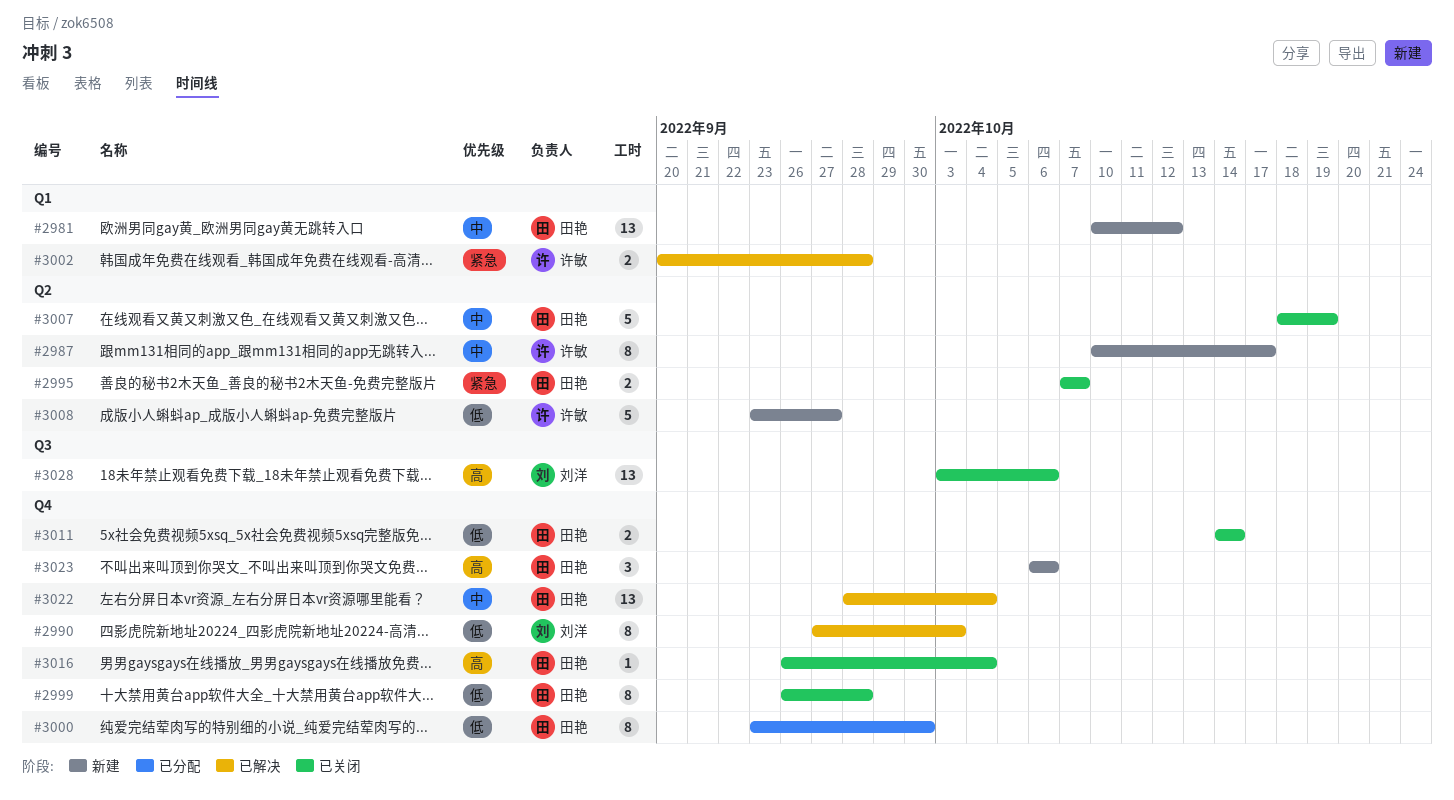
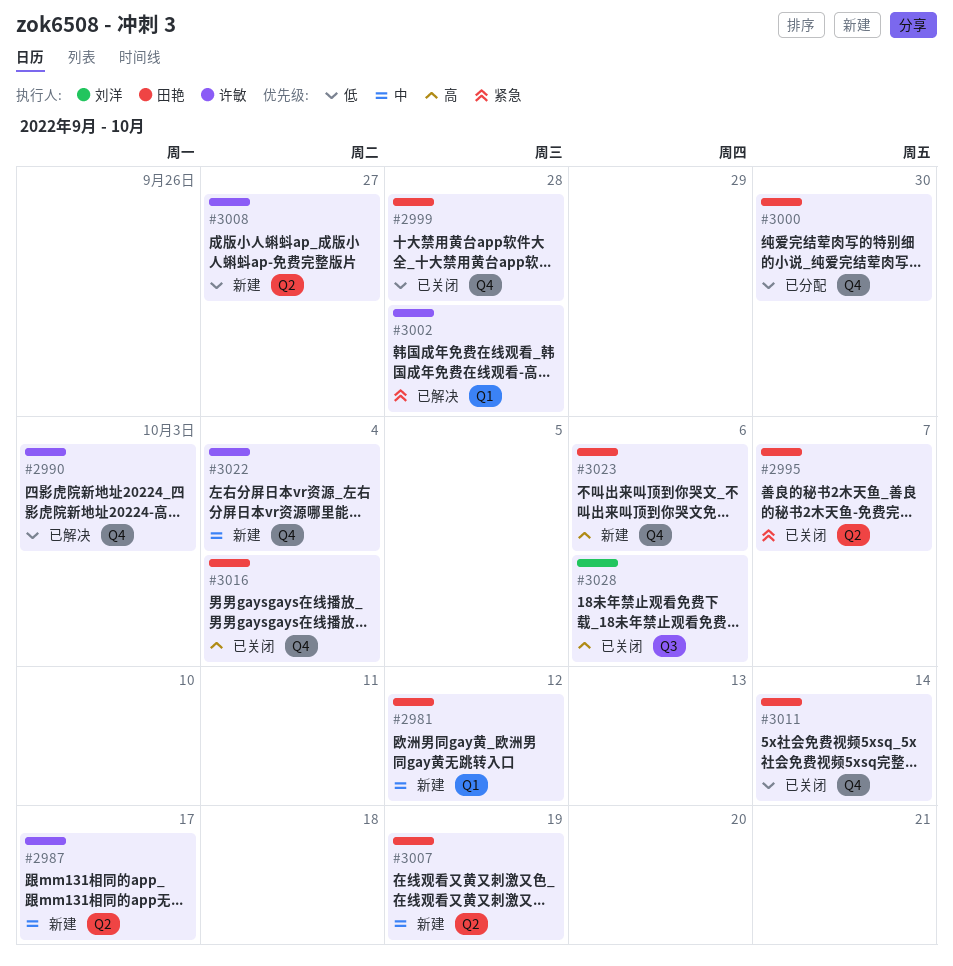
#2990, owner: 刘洋 -> 许敏
#3007, status: 已关闭 -> 新建
#3022, status: 已解决 -> 新建
#3022, owner: 田艳 -> 许敏

